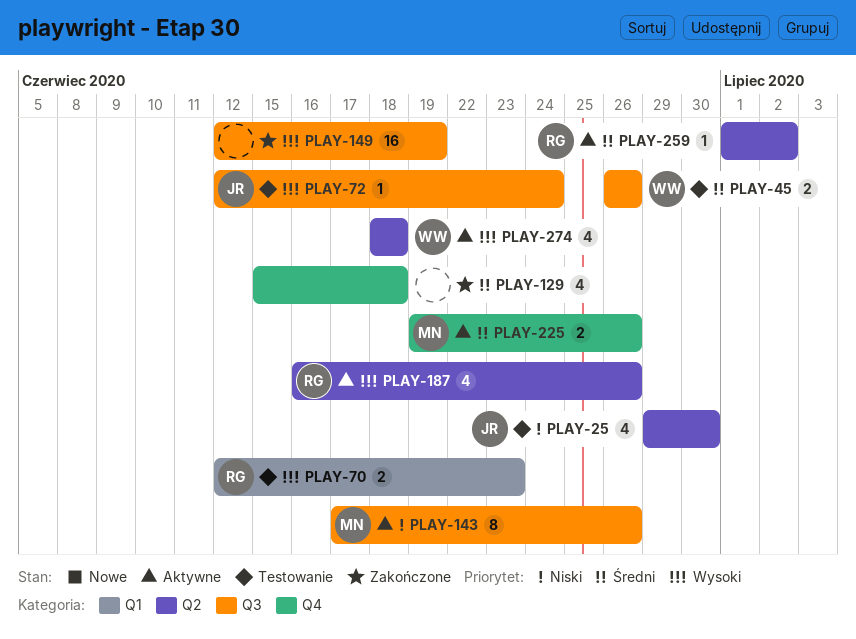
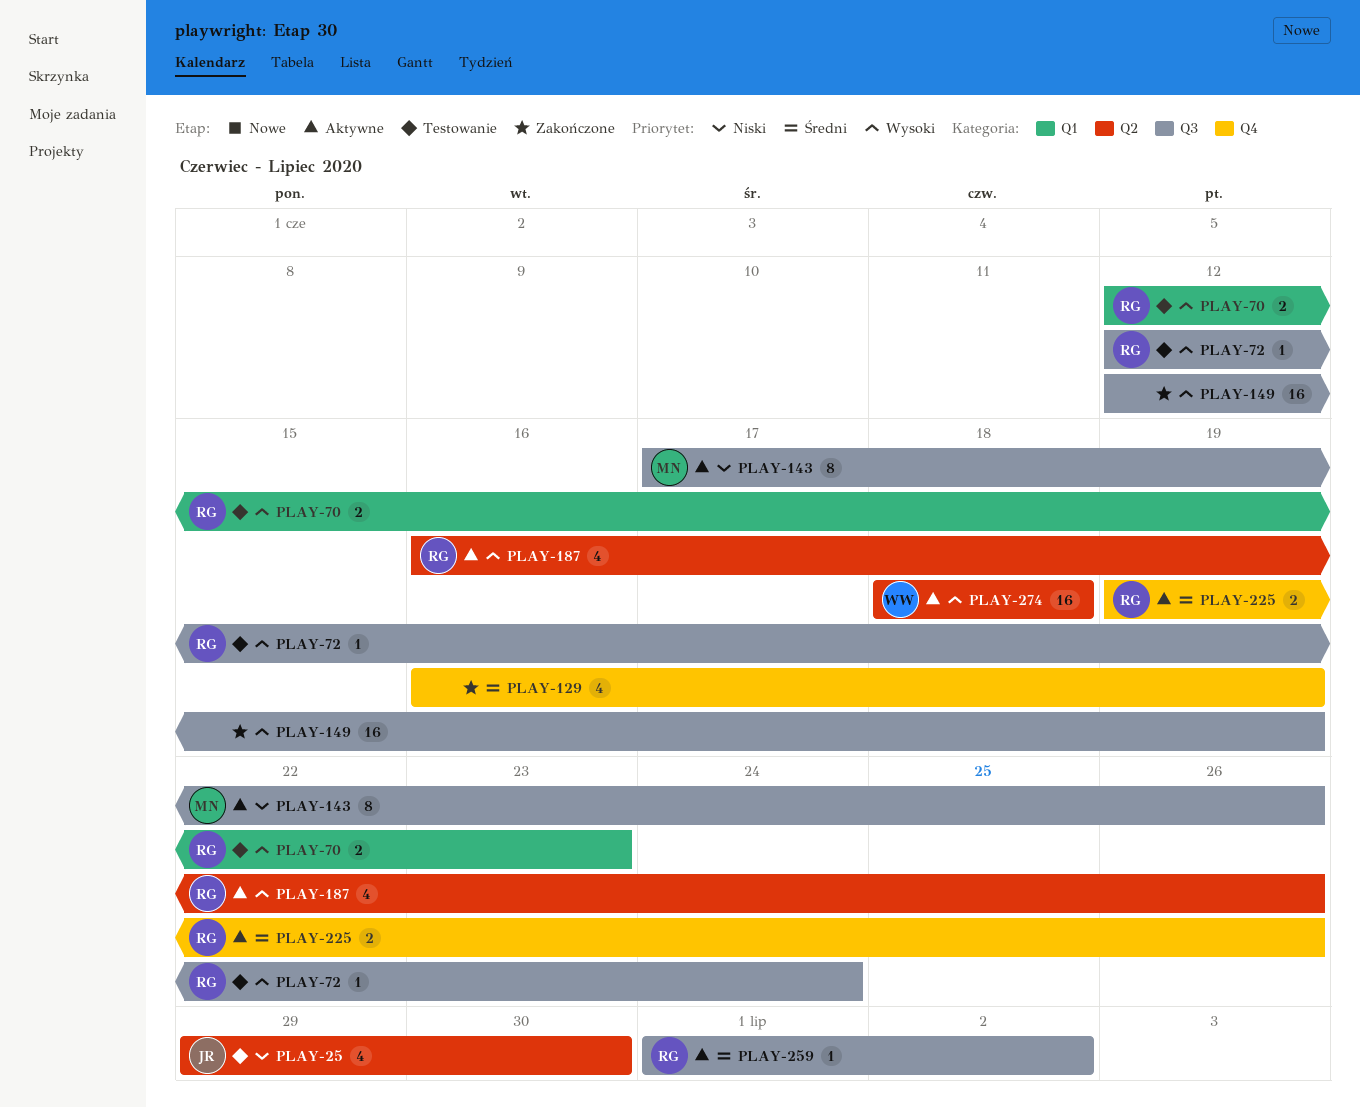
PLAY-45: present -> none
PLAY-72, owner: JR -> RG
PLAY-129, start: Jun 15 -> Jun 16
PLAY-129, due: Jun 18 -> Jun 19
PLAY-225, owner: MN -> RG
PLAY-259, label: Q2 -> Q3
PLAY-274, estimate: 4 -> 16

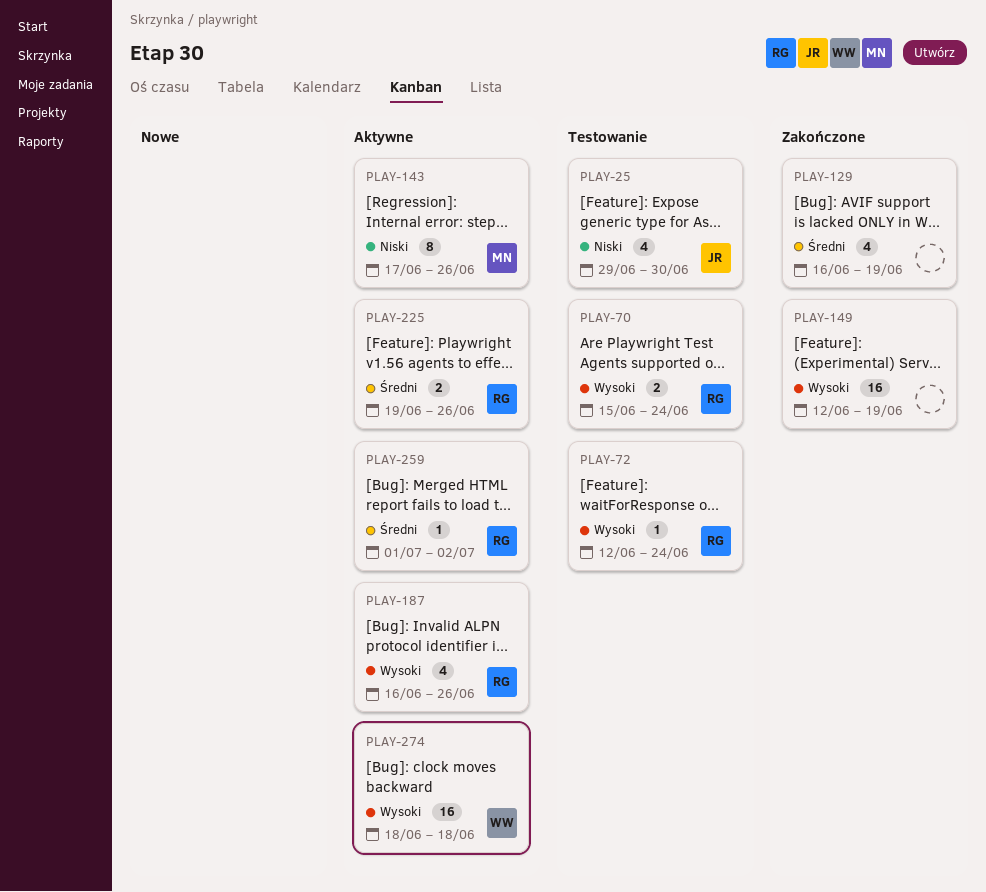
PLAY-70, start: Jun 12 -> Jun 15
PLAY-70, due: Jun 23 -> Jun 24

